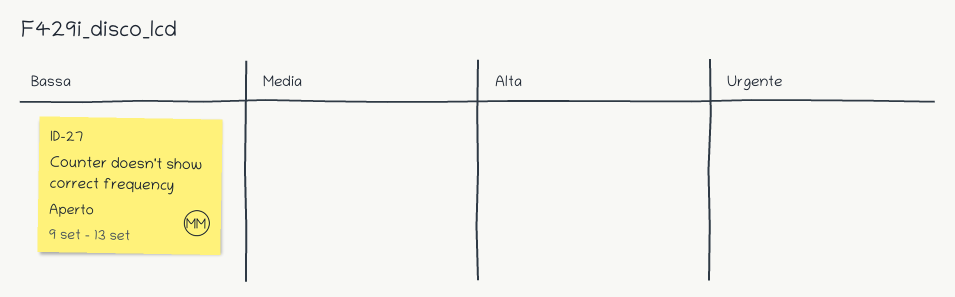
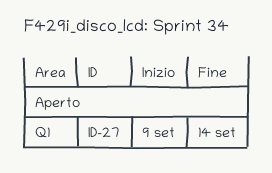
ID-27, due: Sep 13 -> Sep 14

